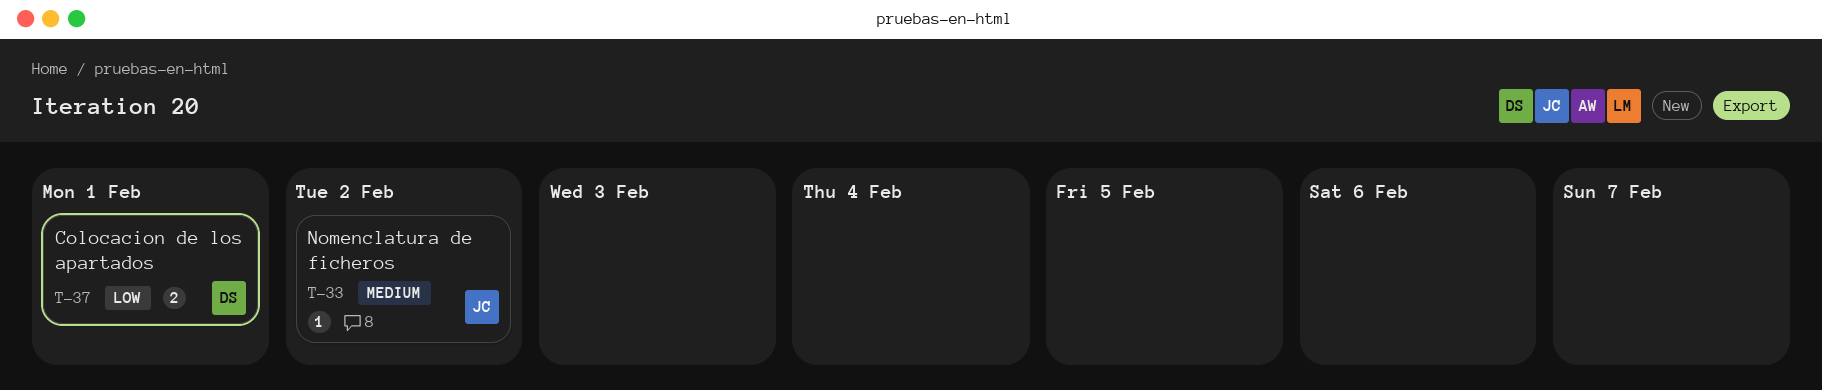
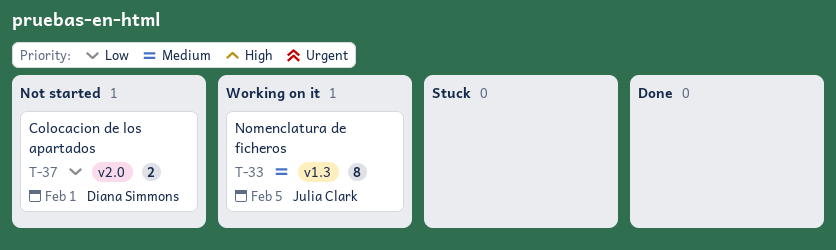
T-33, estimate: 1 -> 8
T-33, due: Feb 2 -> Feb 5

